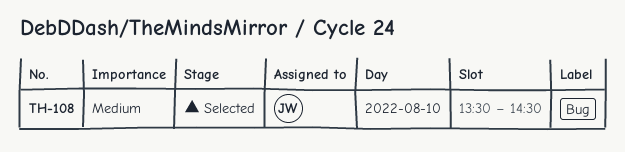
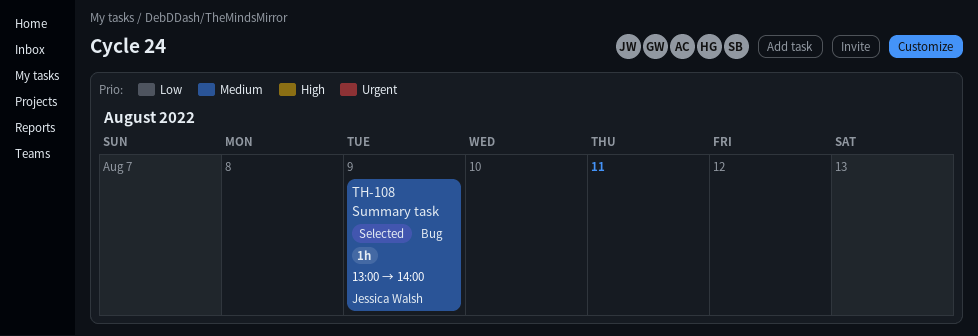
TH-108, day: Aug 10 -> Aug 9
TH-108, begins: 13:30 -> 13:00
TH-108, ends: 14:30 -> 14:00

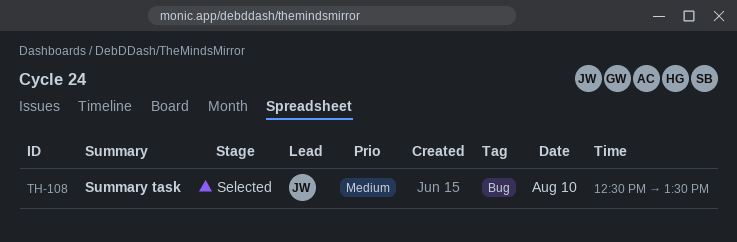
TH-108, day: Aug 9 -> Aug 10
TH-108, begins: 13:00 -> 12:30
TH-108, ends: 14:00 -> 13:30

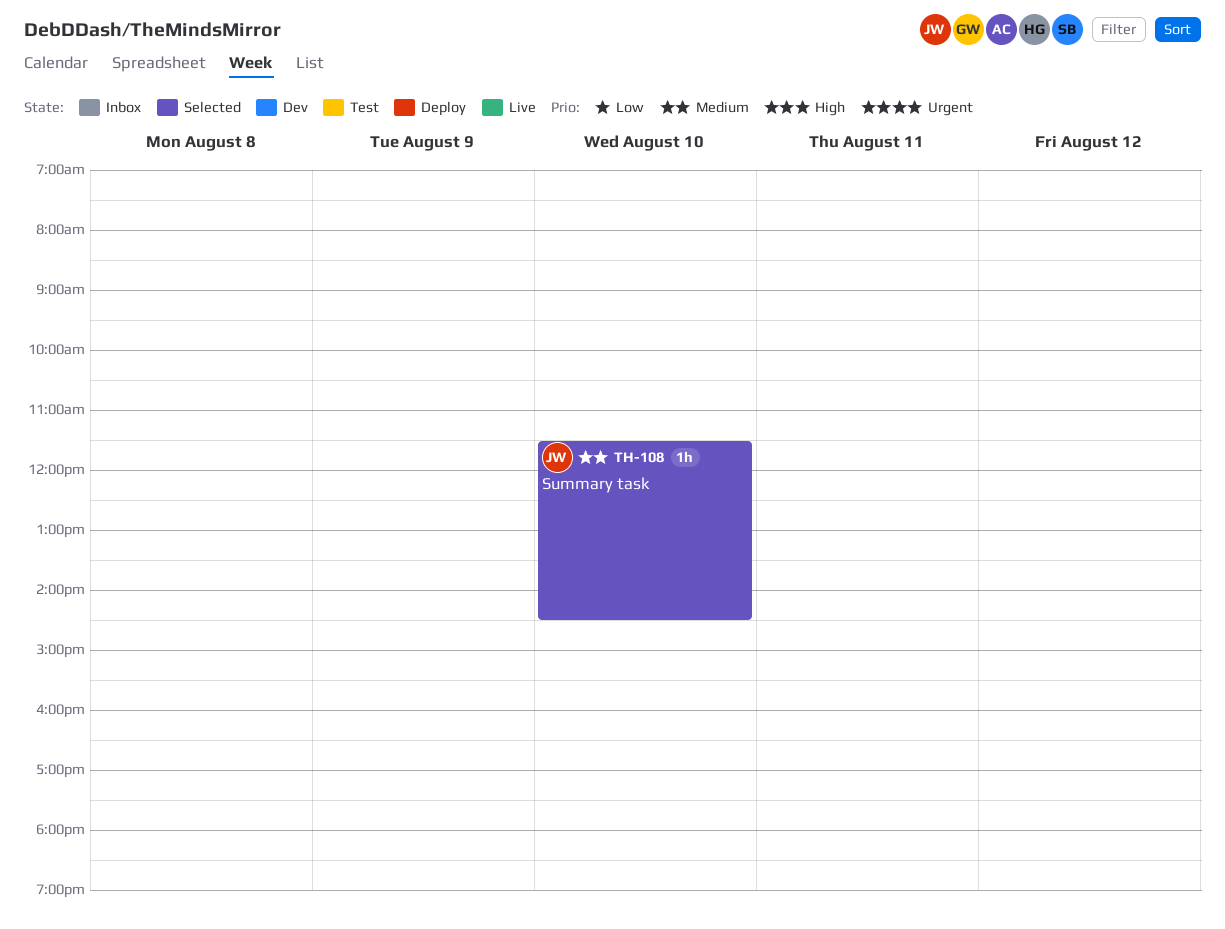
TH-108, begins: 12:30 -> 11:30
TH-108, ends: 13:30 -> 14:30

